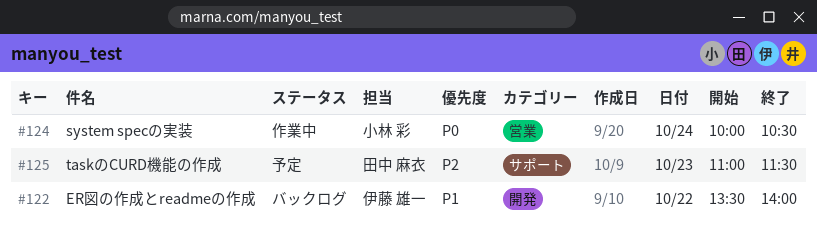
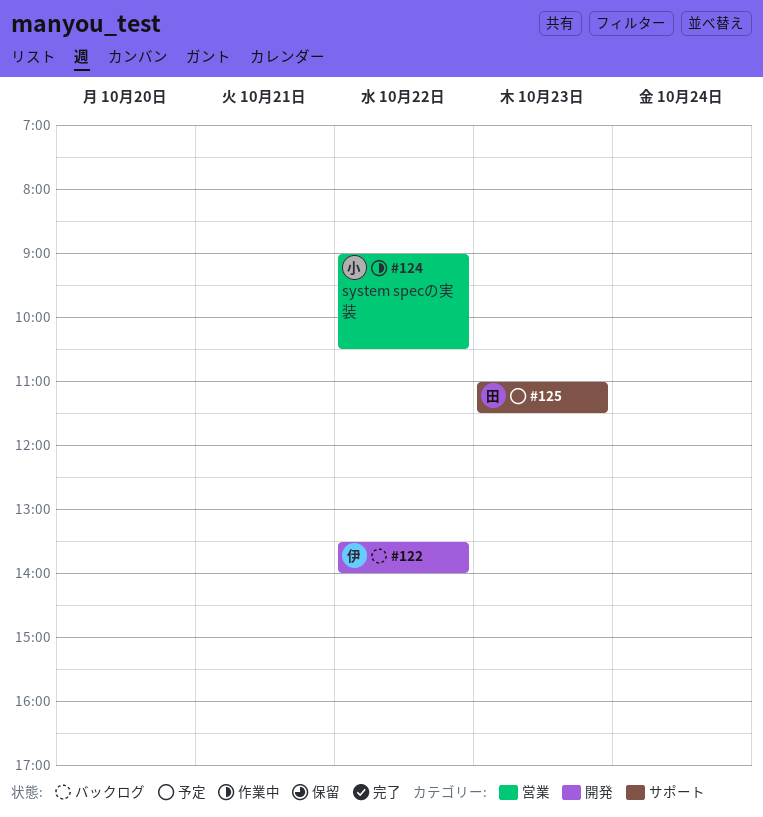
#124, day: Oct 24 -> Oct 22
#124, begins: 10:00 -> 09:00

